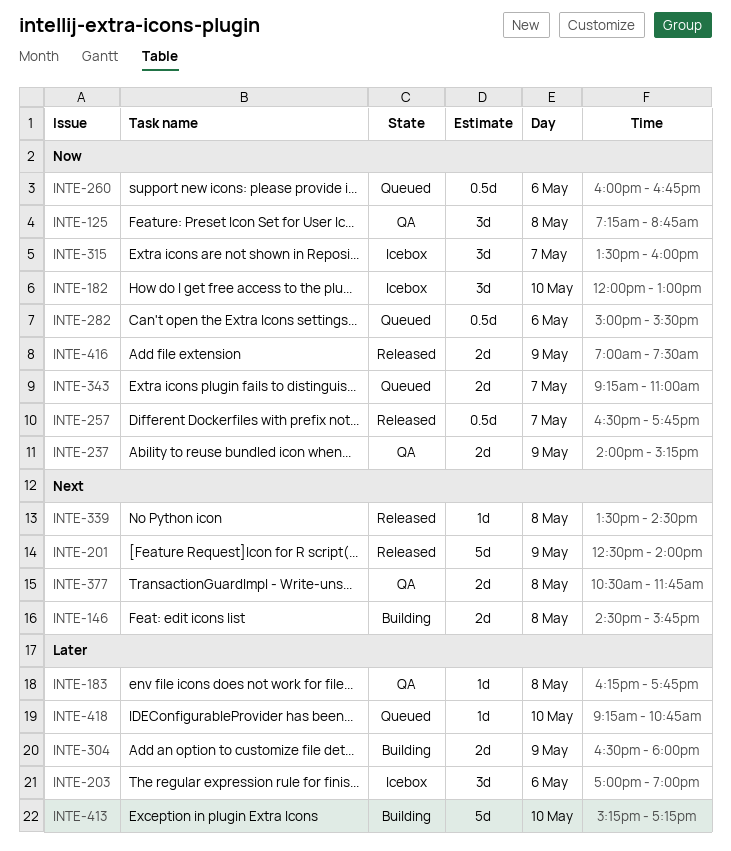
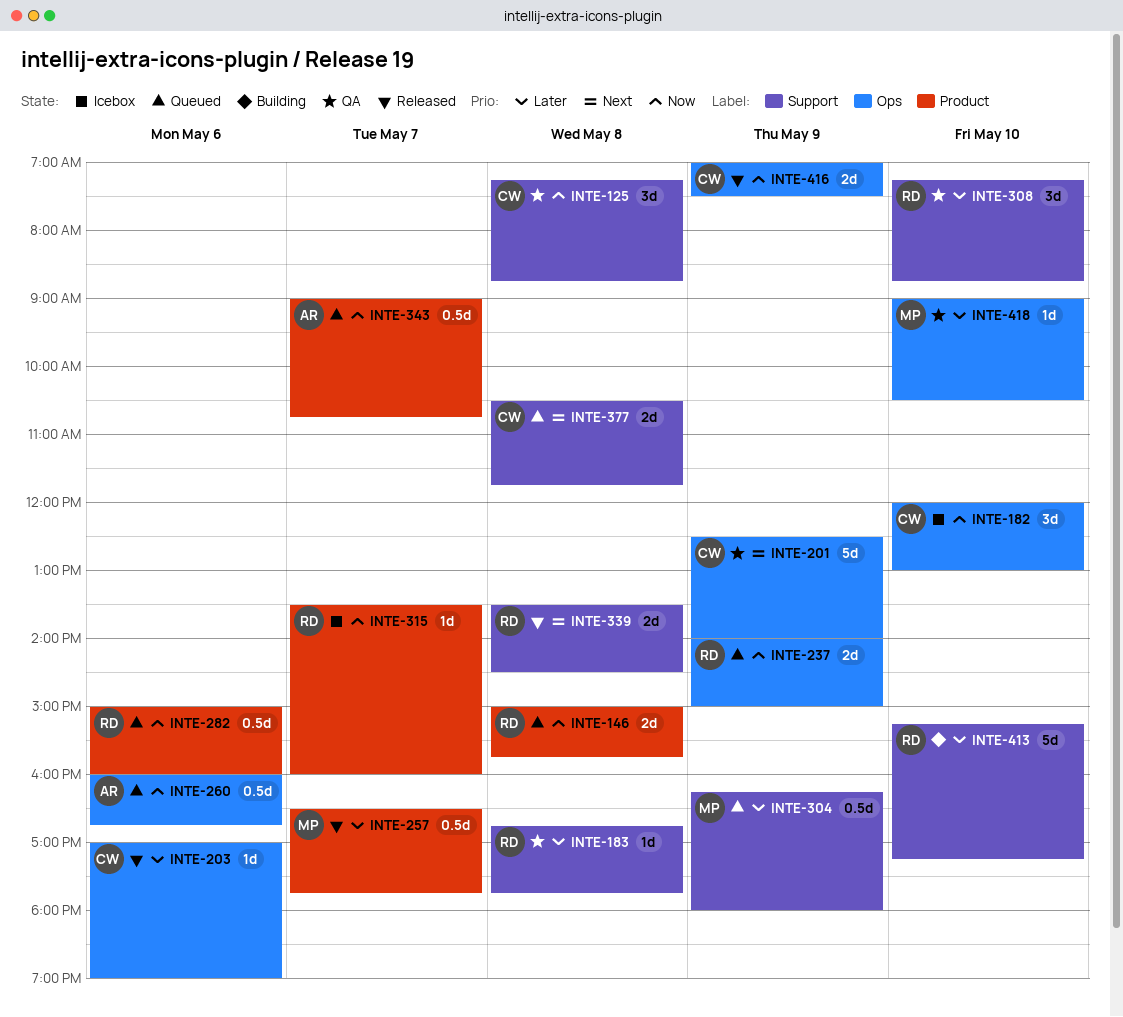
INTE-146, status: Building -> Queued
INTE-146, priority: Next -> Now
INTE-146, begins: 14:30 -> 15:00
INTE-183, begins: 16:15 -> 16:45
INTE-201, status: Released -> QA
INTE-203, status: Icebox -> Released
INTE-203, estimate: 3d -> 1d
INTE-237, status: QA -> Queued
INTE-237, ends: 15:15 -> 15:00
INTE-257, priority: Now -> Later
INTE-282, ends: 15:30 -> 16:00
INTE-304, status: Building -> Queued
INTE-304, estimate: 2d -> 0.5d
INTE-304, begins: 16:30 -> 16:15
INTE-308: none -> present
INTE-315, estimate: 3d -> 1d
INTE-339, estimate: 1d -> 2d
INTE-343, estimate: 2d -> 0.5d
INTE-343, begins: 09:15 -> 09:00
INTE-343, ends: 11:00 -> 10:45
INTE-377, status: QA -> Queued
INTE-418, status: Queued -> QA
INTE-418, begins: 09:15 -> 09:00
INTE-418, ends: 10:45 -> 10:30

